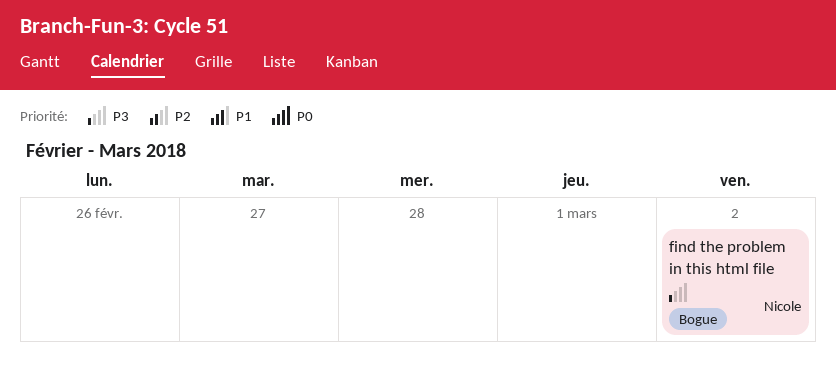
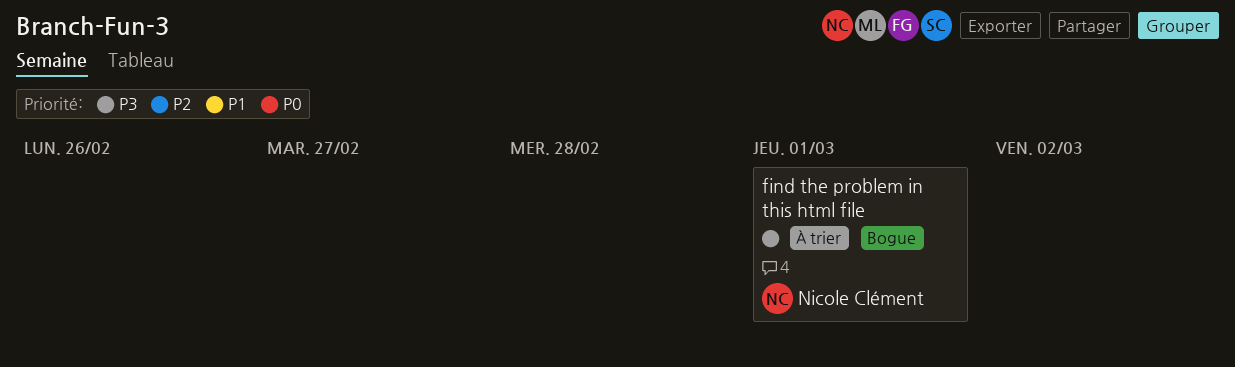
find the problem in this html file, due: Mar 2 -> Mar 1

